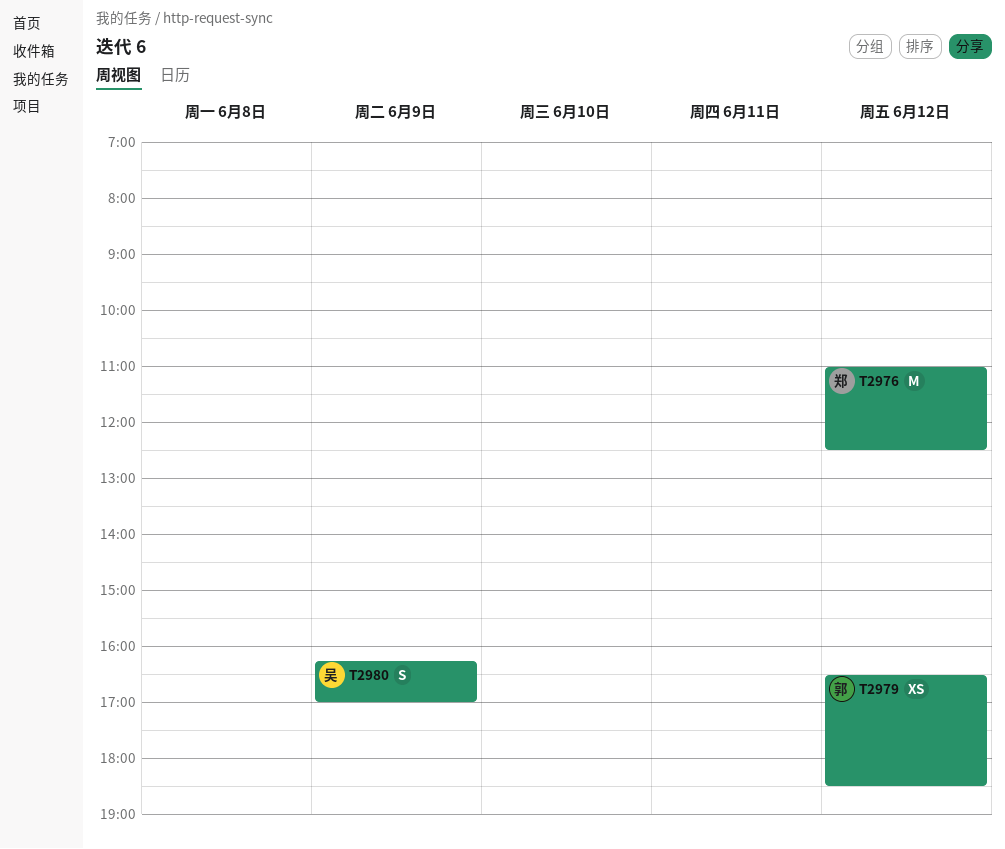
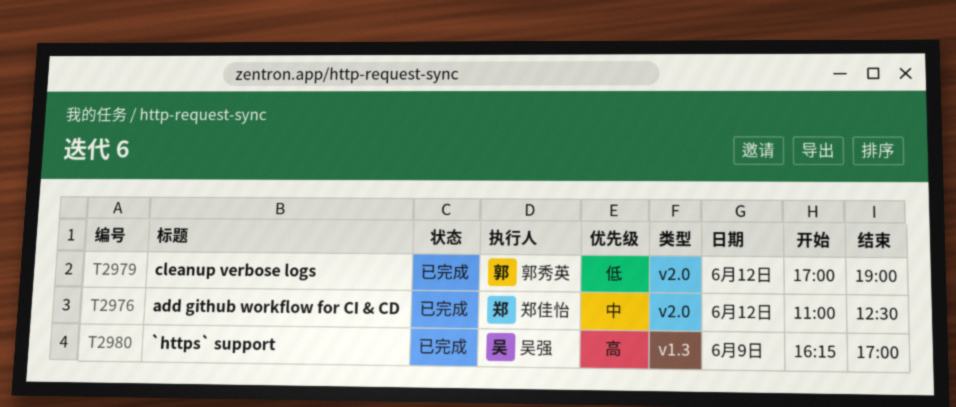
T2979, begins: 16:30 -> 17:00
T2979, ends: 18:30 -> 19:00

